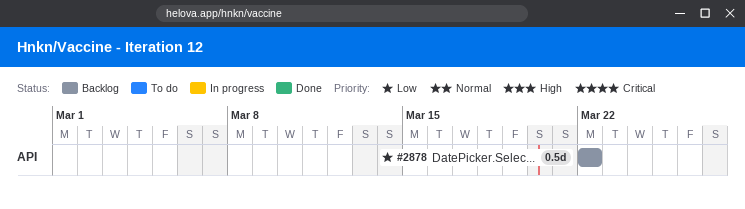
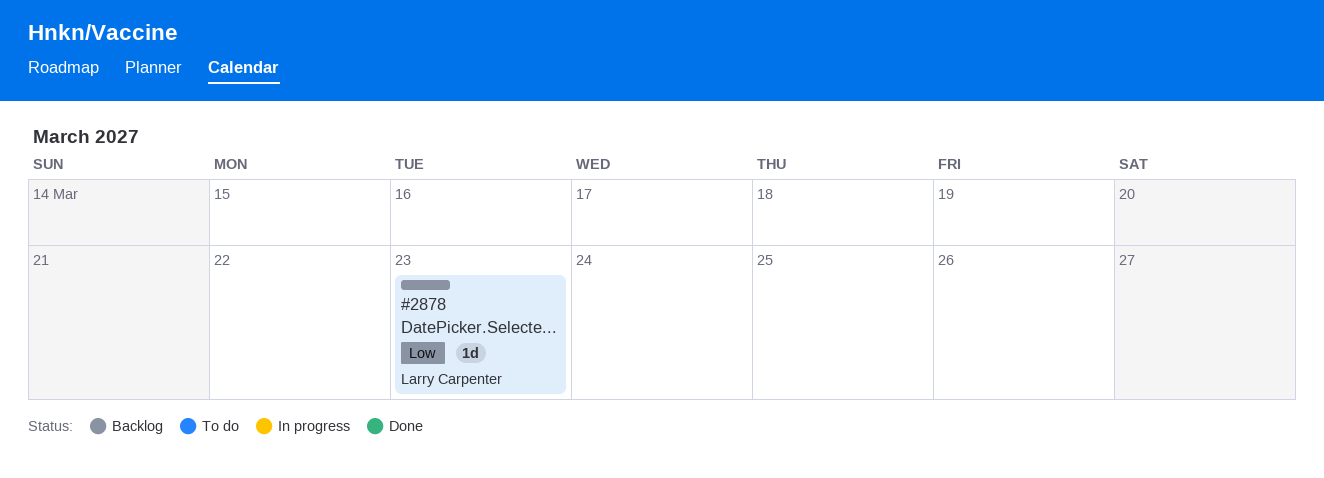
#2878, estimate: 0.5d -> 1d
#2878, due: Mar 22 -> Mar 23

